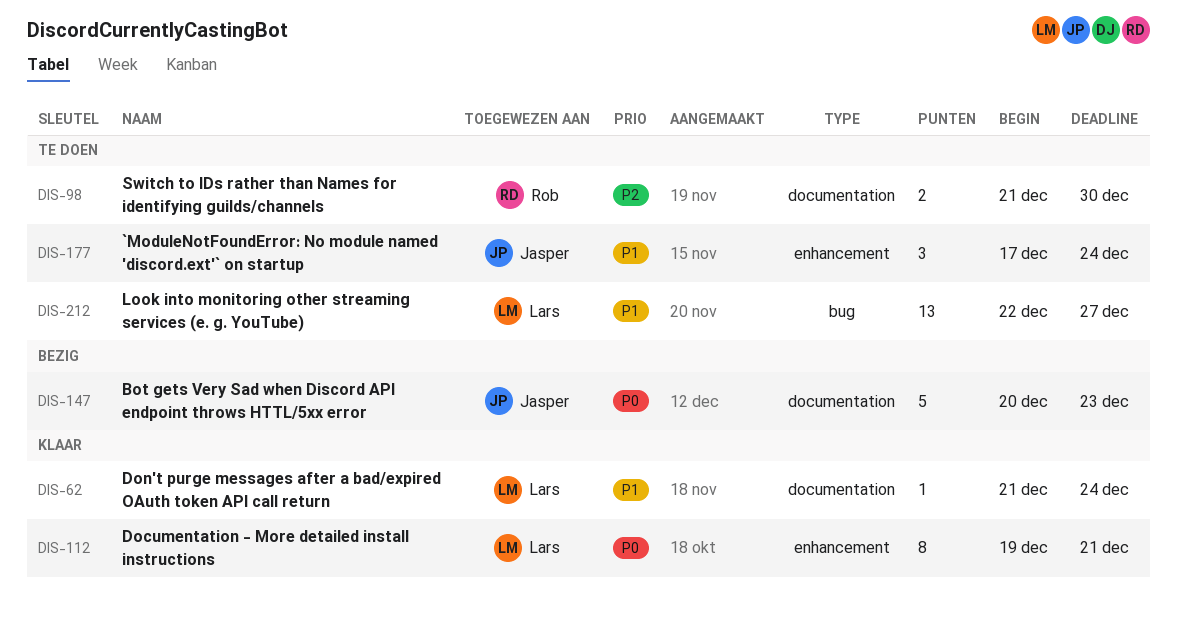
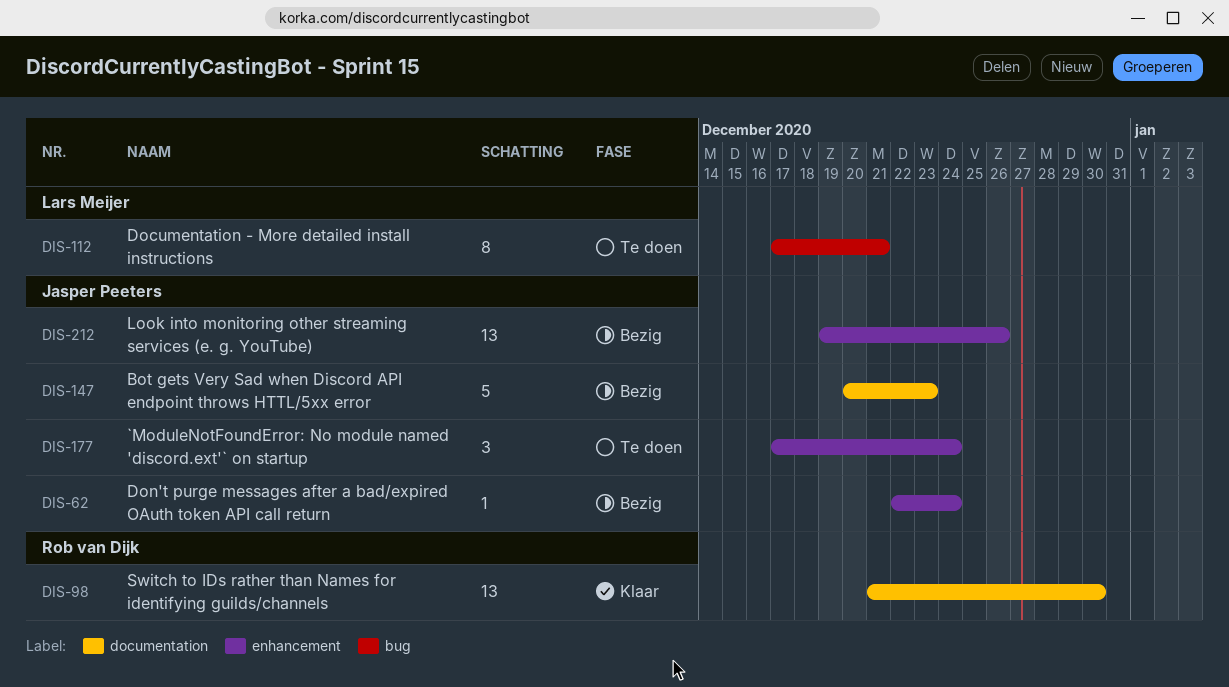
DIS-62, status: Klaar -> Bezig
DIS-62, owner: Lars Meijer -> Jasper Peeters
DIS-62, label: documentation -> enhancement
DIS-62, start: Dec 21 -> Dec 22
DIS-98, status: Te doen -> Klaar
DIS-98, estimate: 2 -> 13
DIS-112, status: Klaar -> Te doen
DIS-112, label: enhancement -> bug
DIS-112, start: Dec 19 -> Dec 17
DIS-212, status: Te doen -> Bezig
DIS-212, owner: Lars Meijer -> Jasper Peeters
DIS-212, label: bug -> enhancement
DIS-212, start: Dec 22 -> Dec 19
DIS-212, due: Dec 27 -> Dec 26

